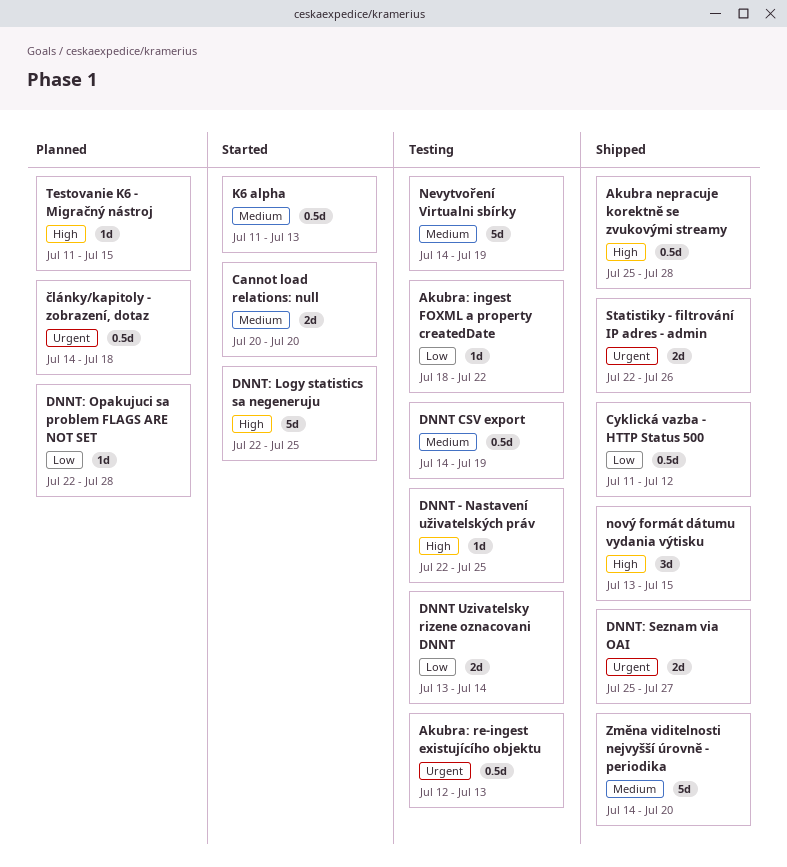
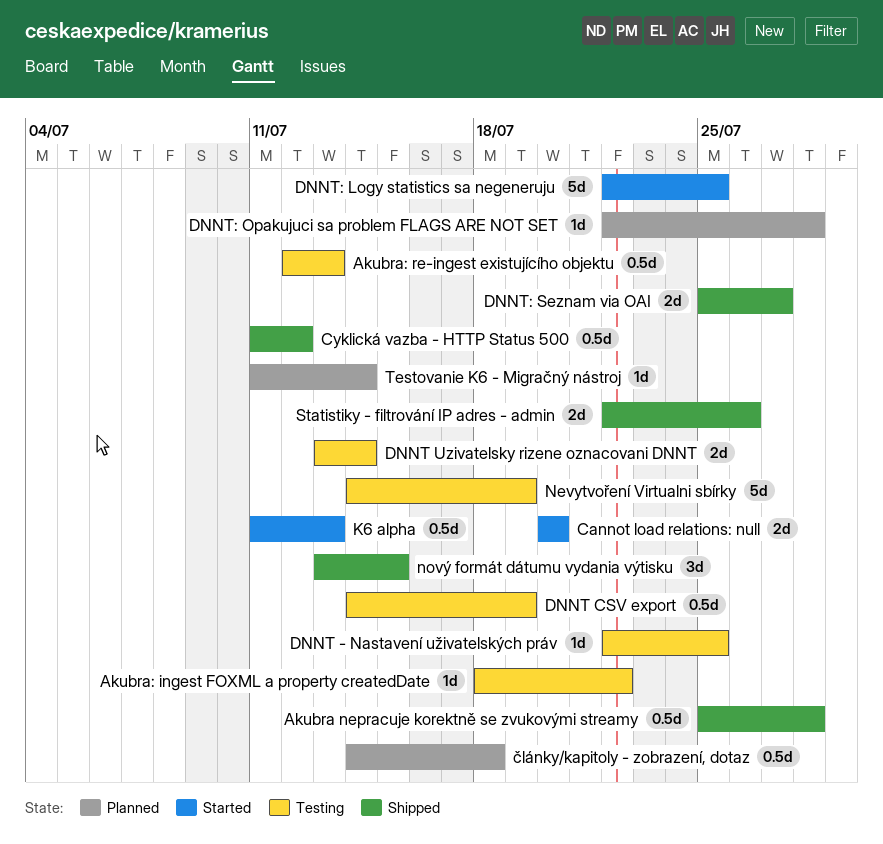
Testovanie K6 - Migračný nástroj, due: Jul 15 -> Jul 14
Změna viditelnosti nejvyšší úrovně - periodika: present -> none

